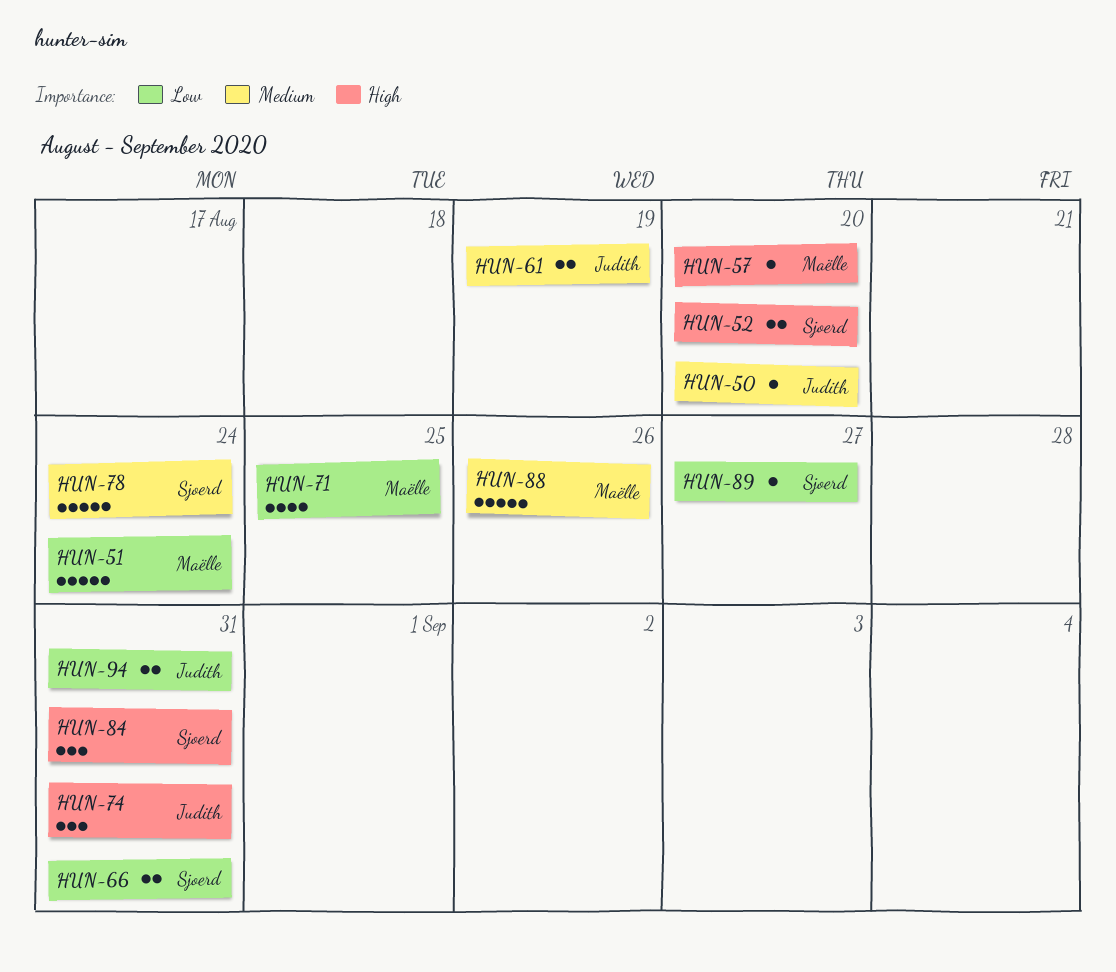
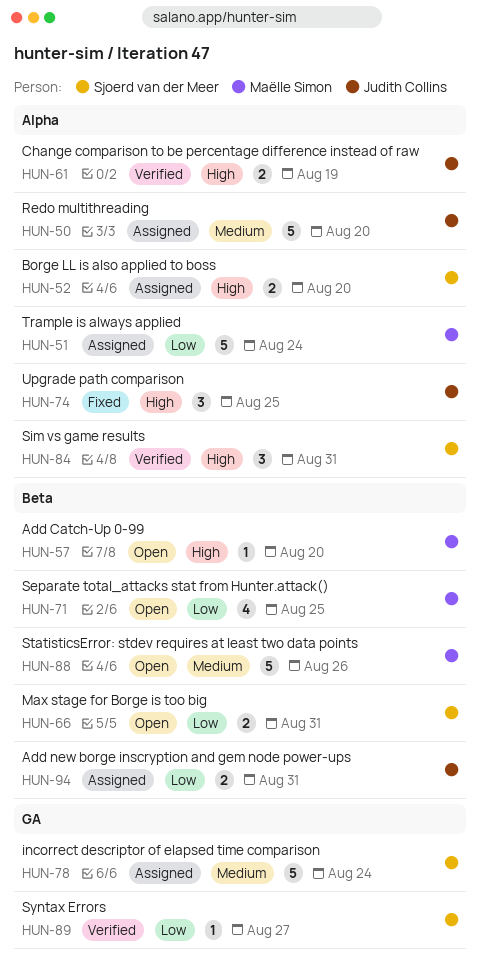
HUN-50, estimate: 1 -> 5
HUN-61, priority: Medium -> High
HUN-74, due: Aug 31 -> Aug 25

